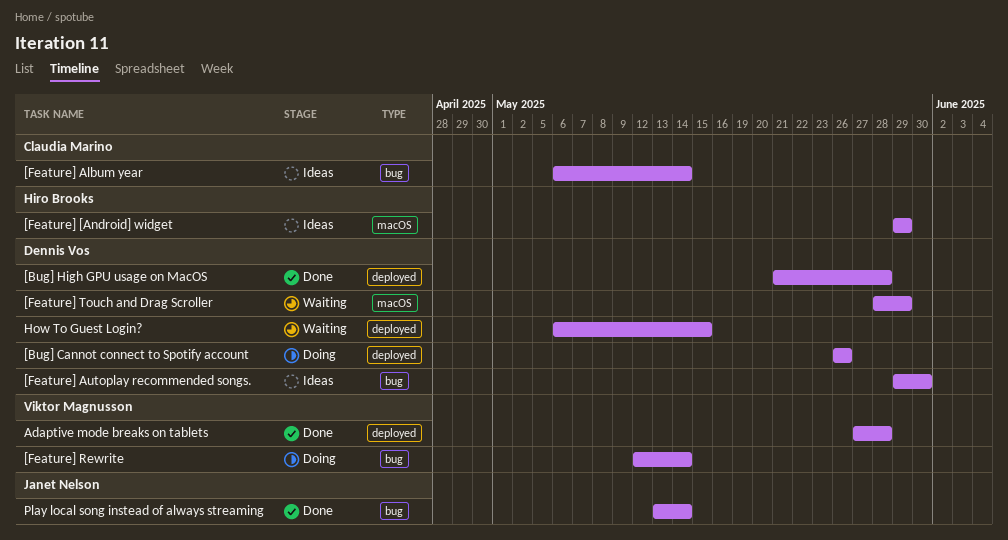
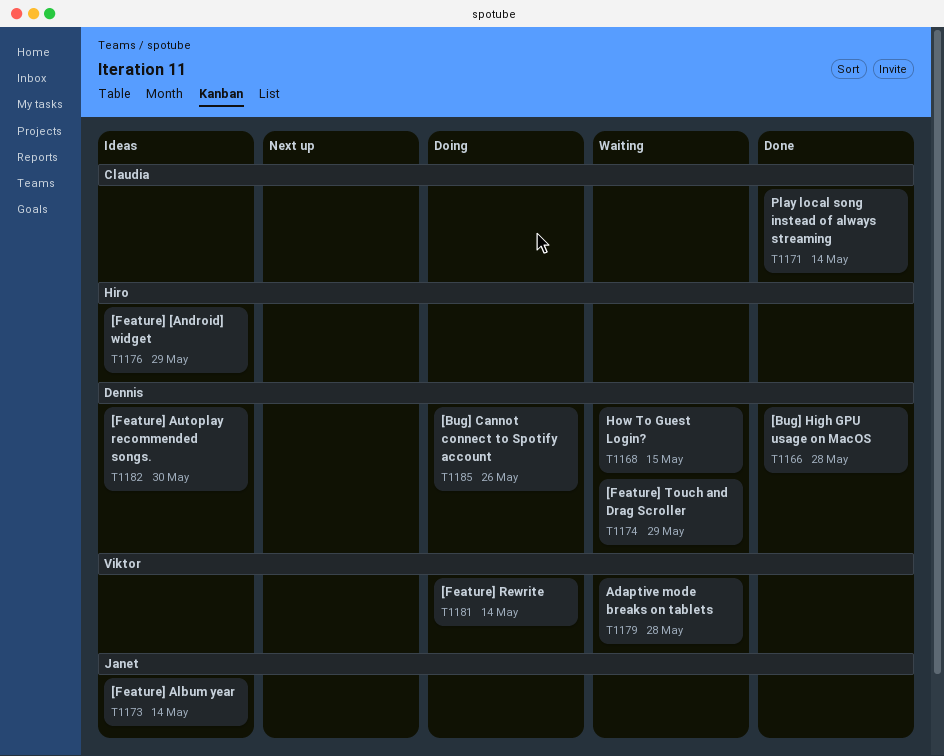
[Feature] Album year, owner: Claudia Marino -> Janet Nelson
Adaptive mode breaks on tablets, status: Done -> Waiting
Play local song instead of always streaming, owner: Janet Nelson -> Claudia Marino

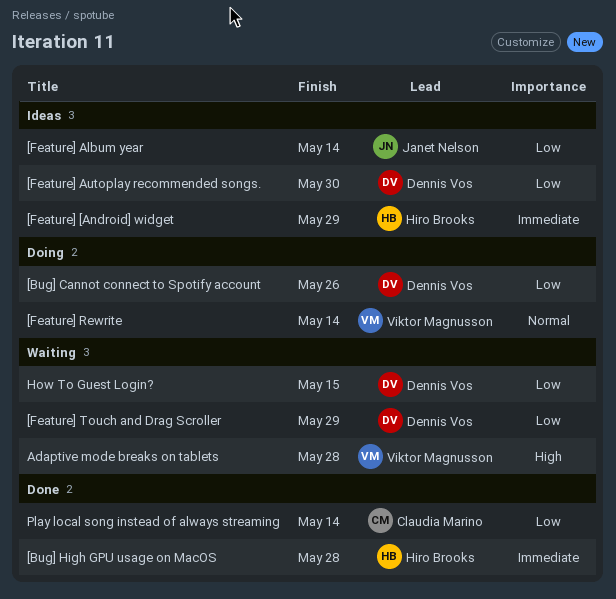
[Bug] High GPU usage on MacOS, owner: Dennis Vos -> Hiro Brooks

